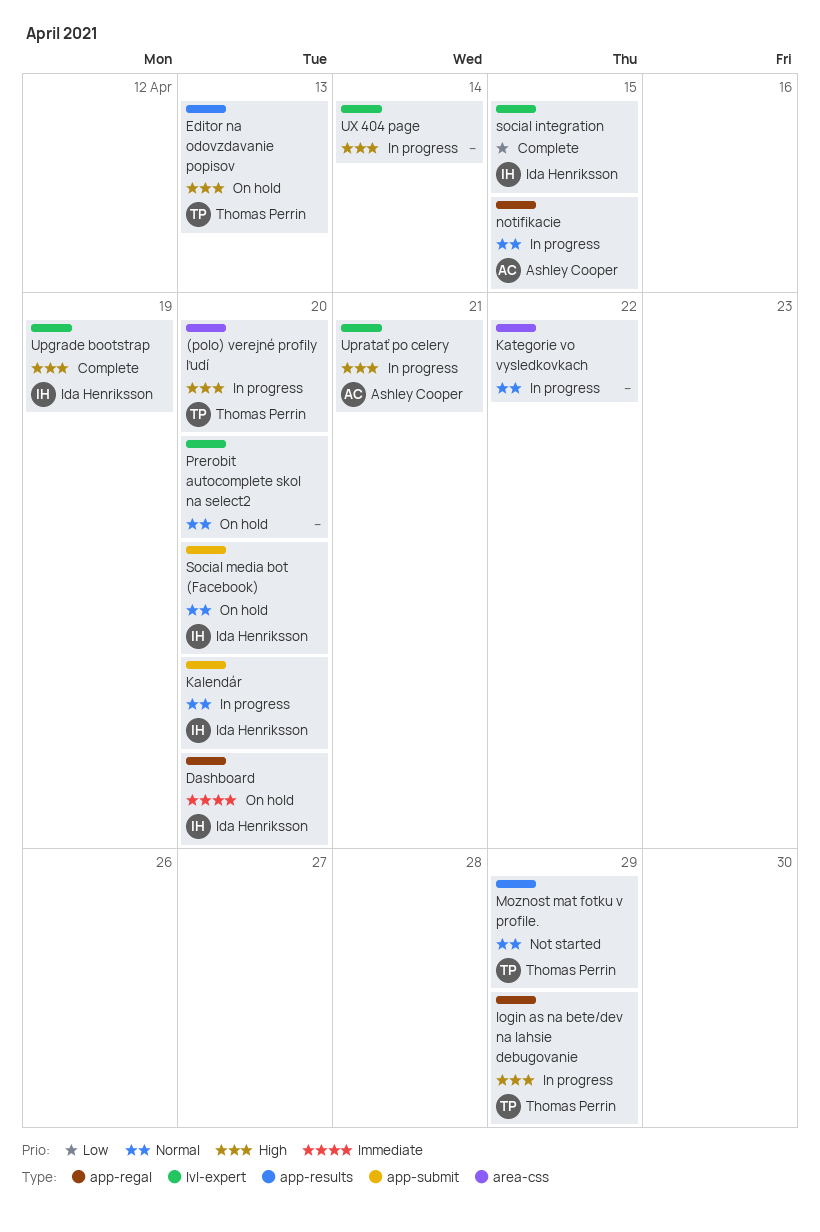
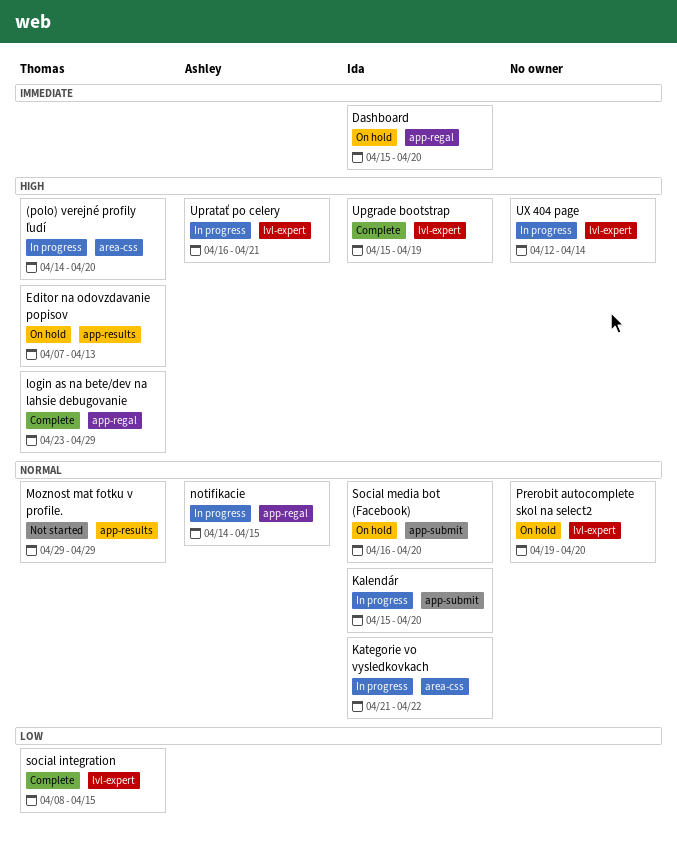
Kategorie vo vysledkovkach, owner: none -> Ida Henriksson
login as na bete/dev na lahsie debugovanie, status: In progress -> Complete
social integration, owner: Ida Henriksson -> Thomas Perrin

